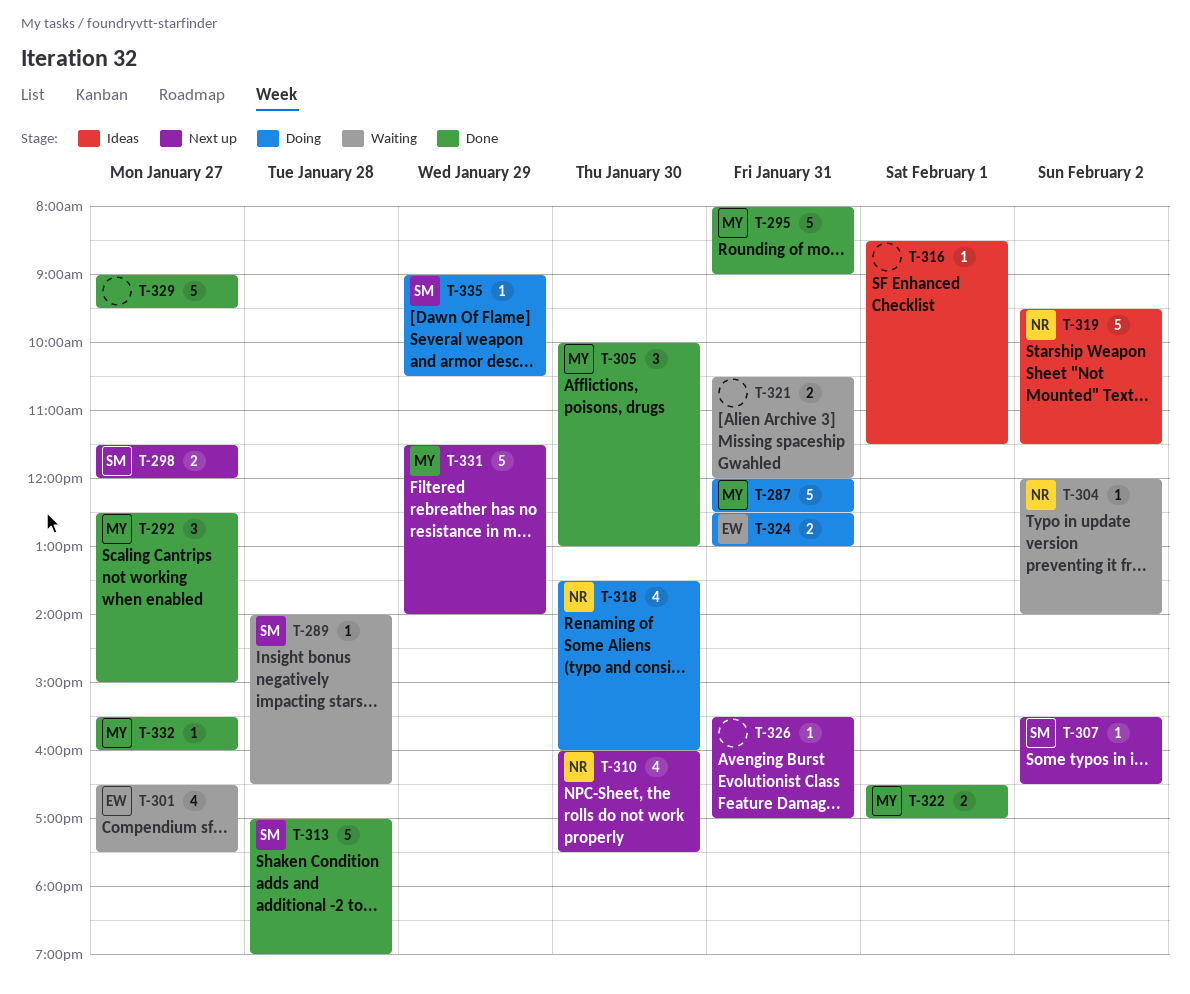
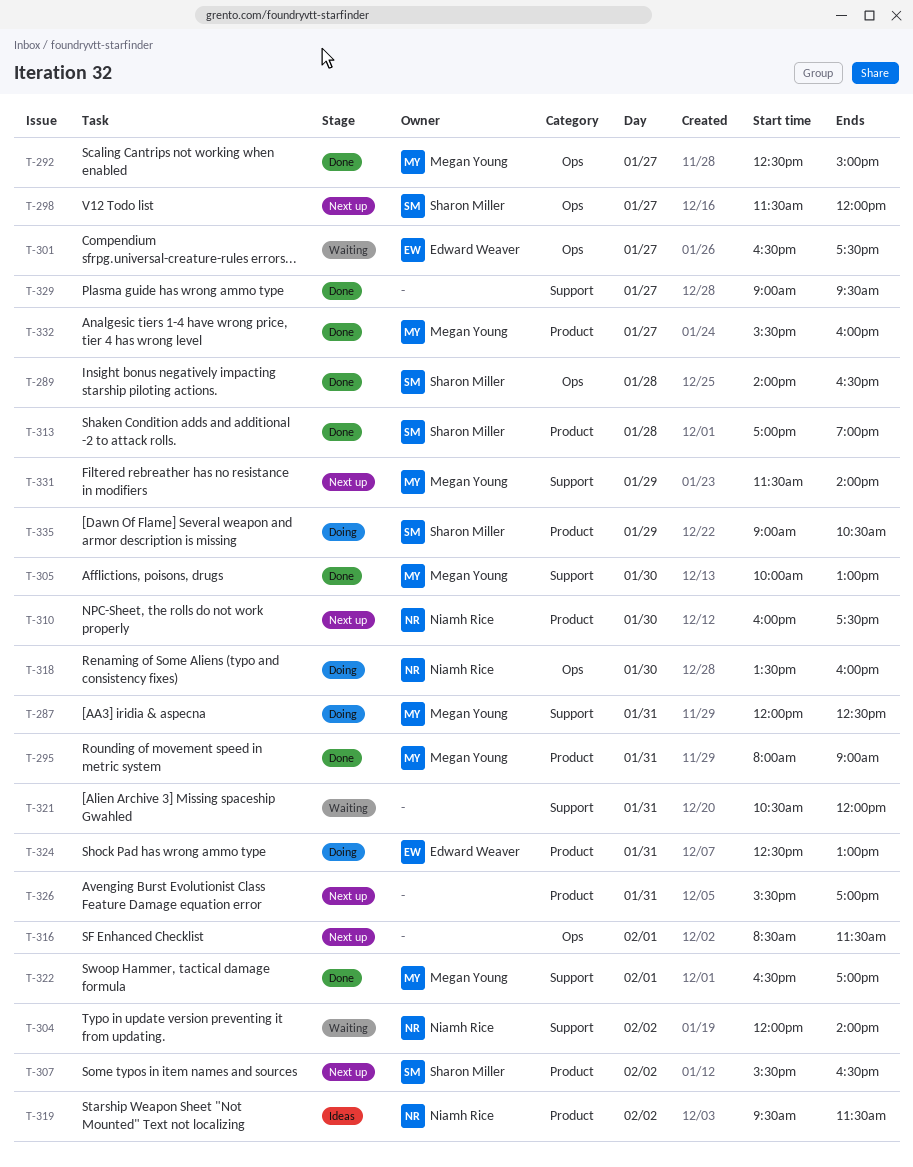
T-289, status: Waiting -> Done
T-316, status: Ideas -> Next up

